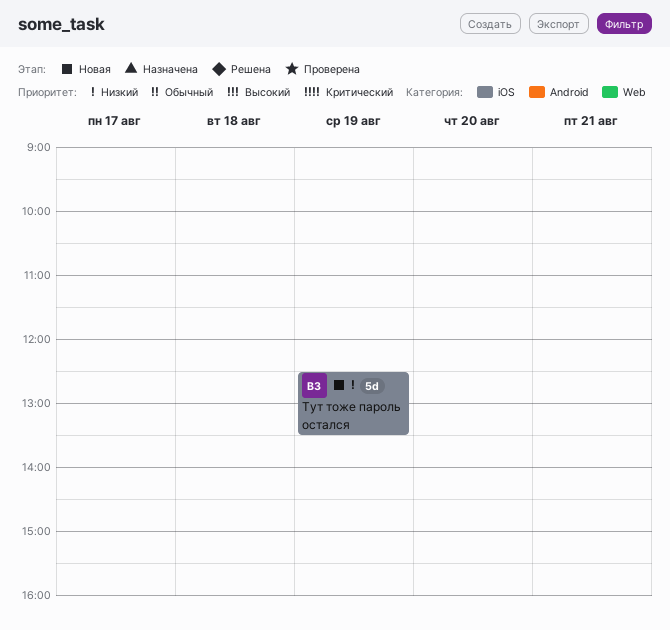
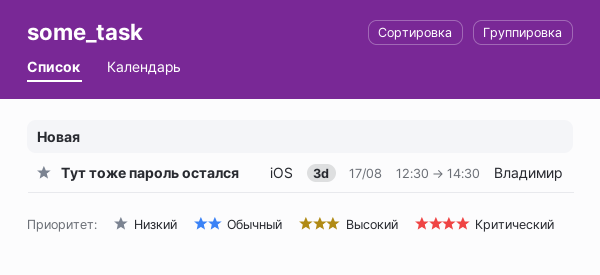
Тут тоже пароль остался, estimate: 5d -> 3d
Тут тоже пароль остался, day: Aug 19 -> Aug 17
Тут тоже пароль остался, ends: 13:30 -> 14:30

